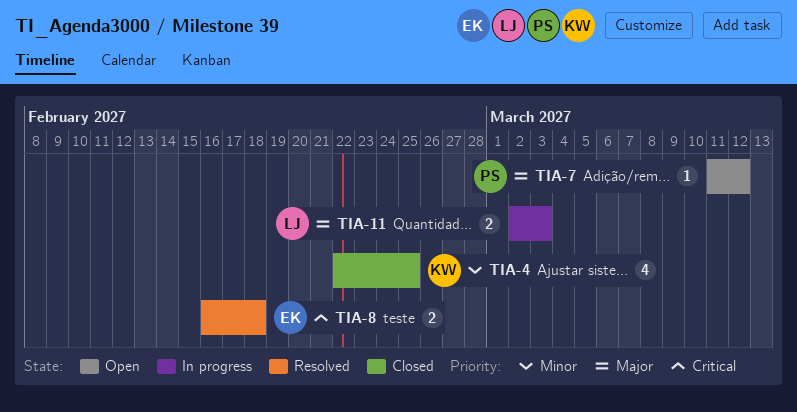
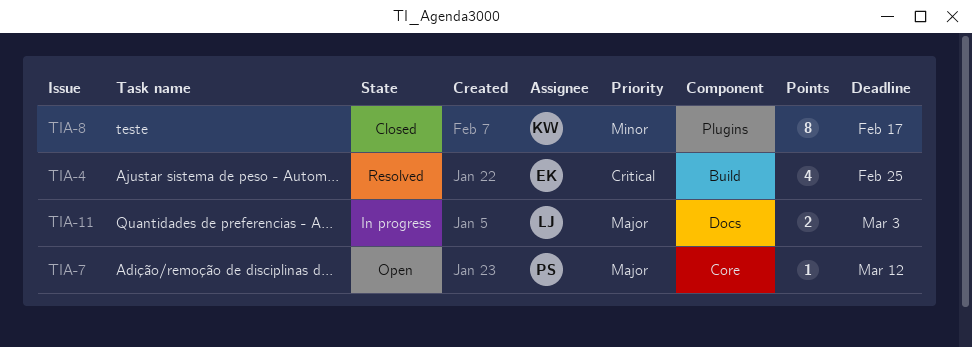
TIA-4, status: Closed -> Resolved
TIA-4, owner: KW -> EK
TIA-4, priority: Minor -> Critical
TIA-8, status: Resolved -> Closed
TIA-8, owner: EK -> KW
TIA-8, priority: Critical -> Minor
TIA-8, estimate: 2 -> 8
TIA-8, due: Feb 18 -> Feb 17

